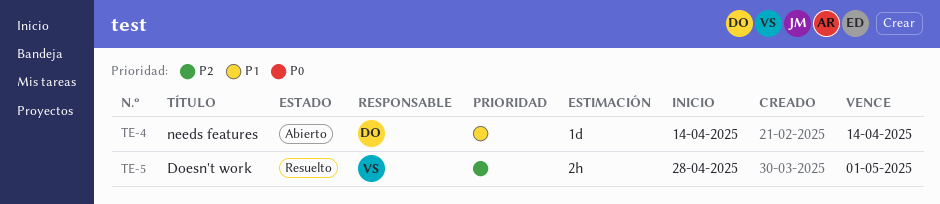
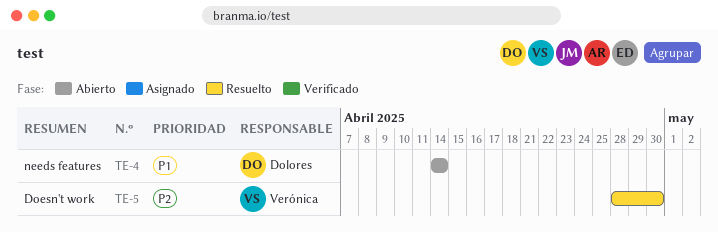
TE-5, due: May 1 -> Apr 30

